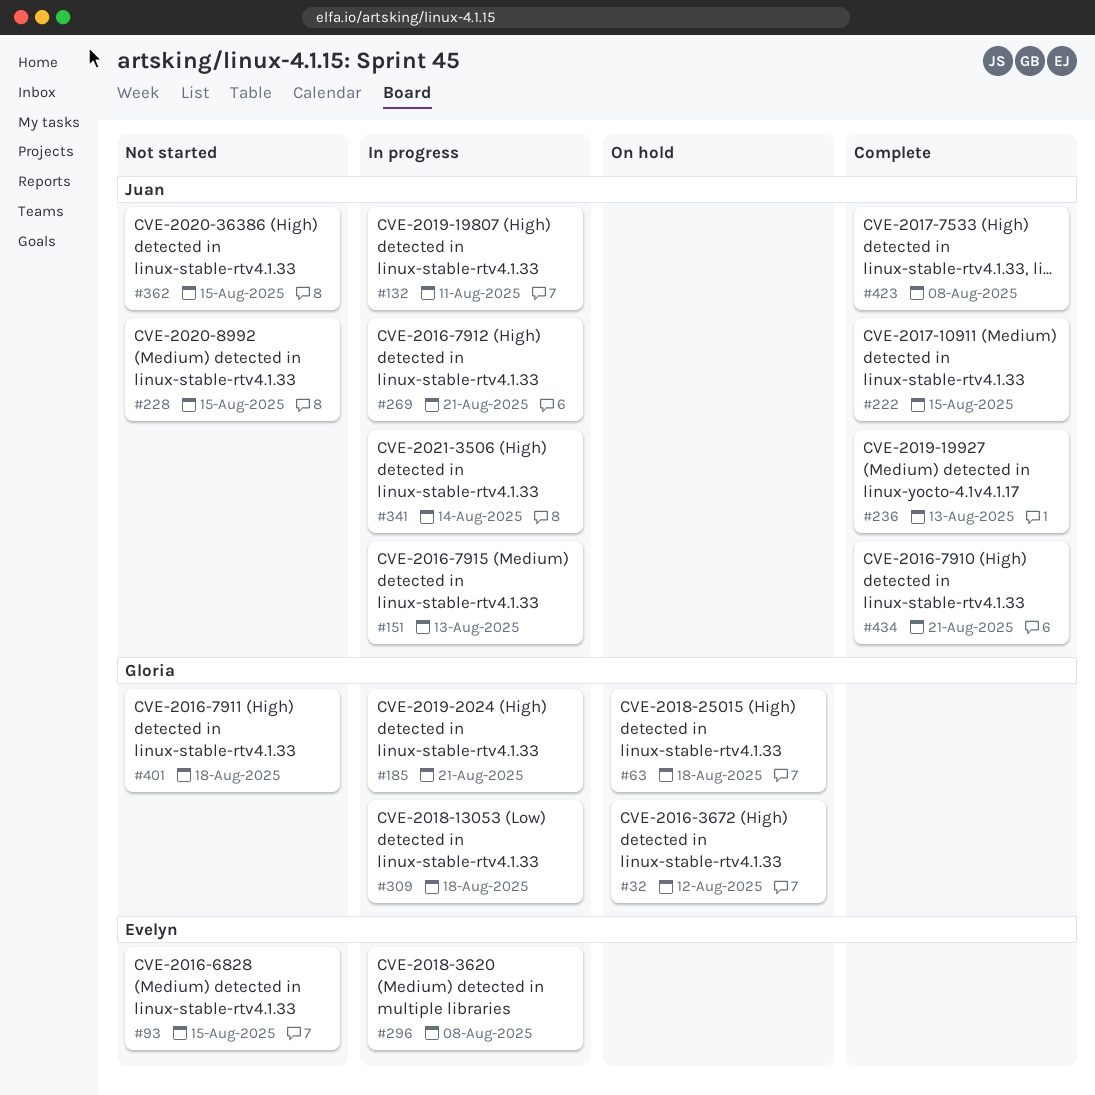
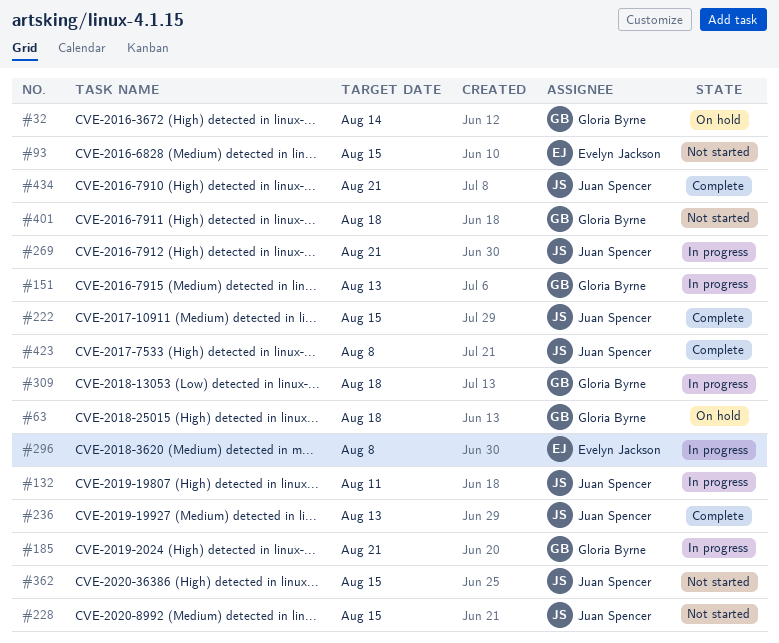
#32, due: Aug 12 -> Aug 14
#151, owner: Juan Spencer -> Gloria Byrne
#341: present -> none

